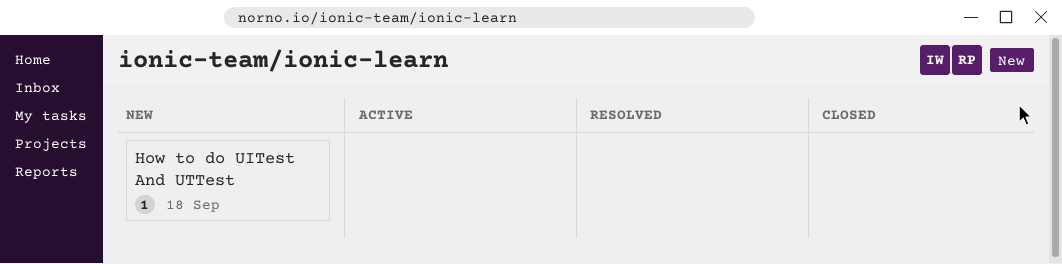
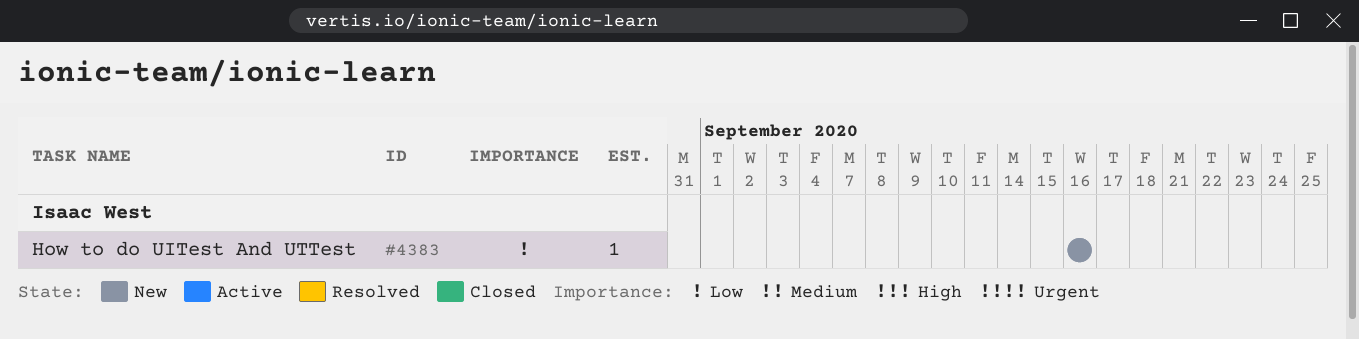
How to do UITest And UTTest, due: Sep 18 -> Sep 16

